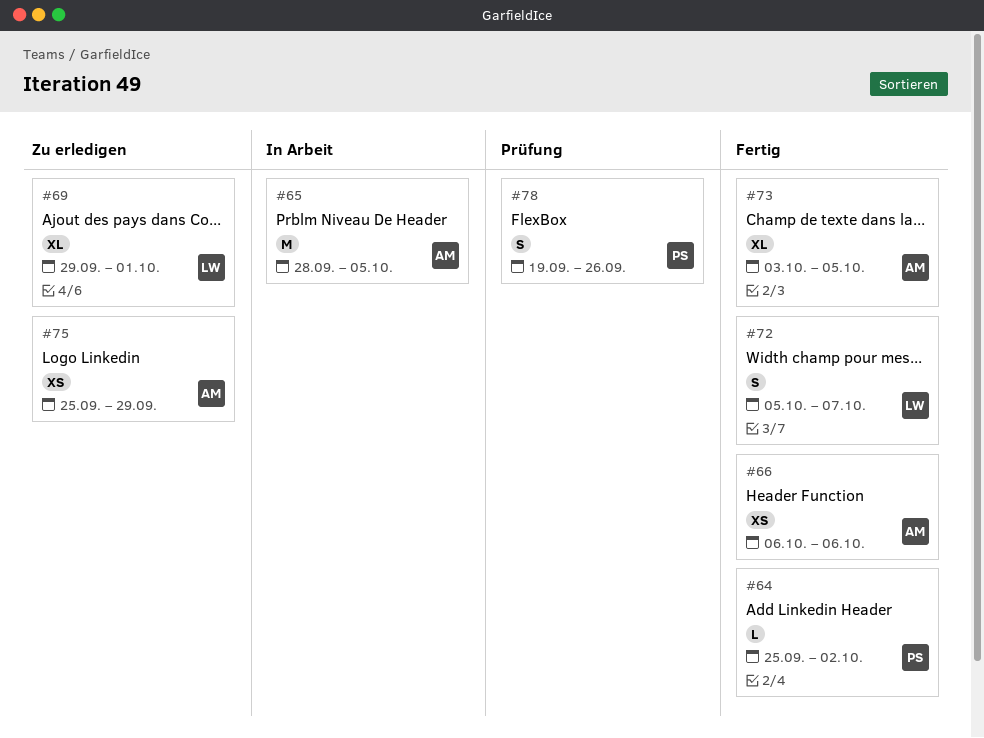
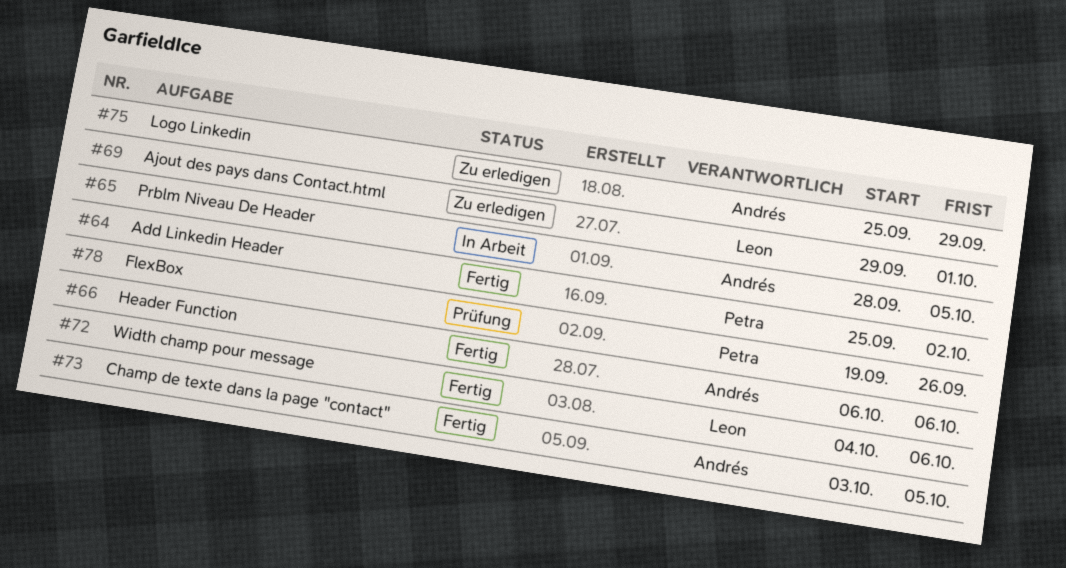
#72, start: Oct 5 -> Oct 4
#72, due: Oct 7 -> Oct 6

